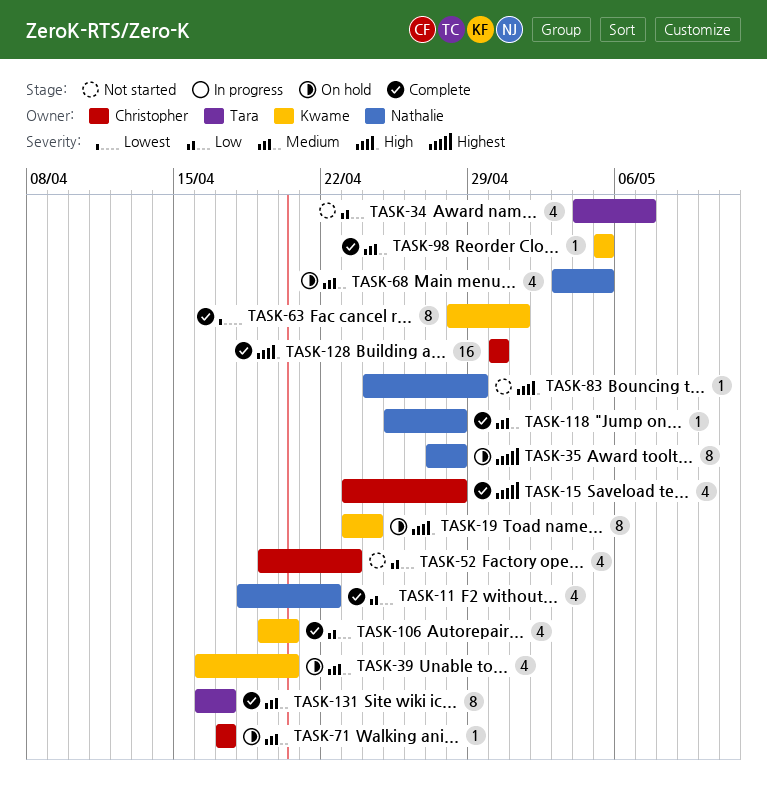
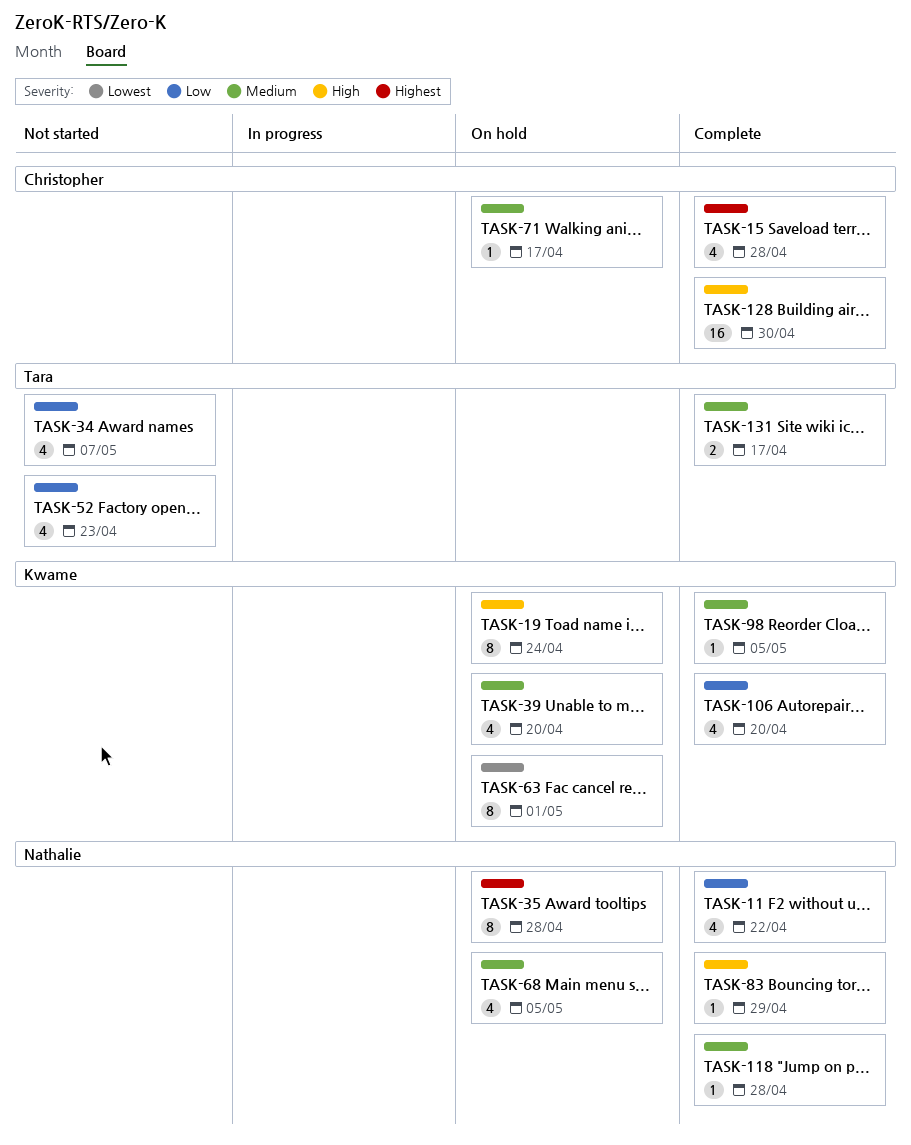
TASK-52, owner: Christopher -> Tara
TASK-63, status: Complete -> On hold
TASK-83, status: Not started -> Complete
TASK-131, estimate: 8 -> 2

